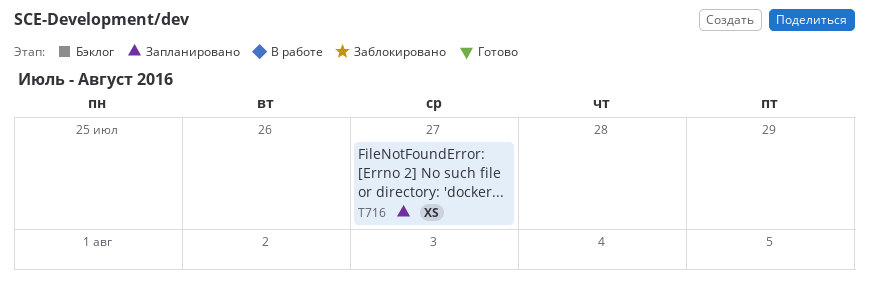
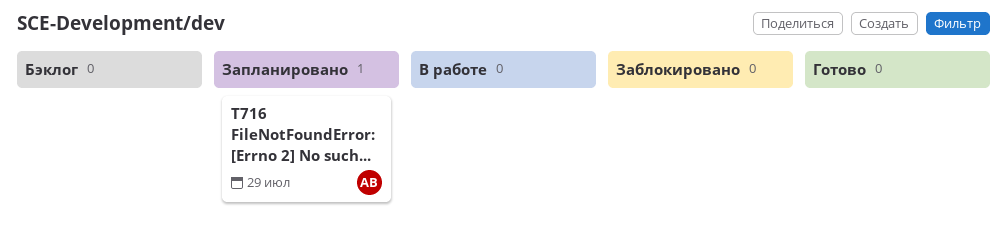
T716, due: Jul 27 -> Jul 29

